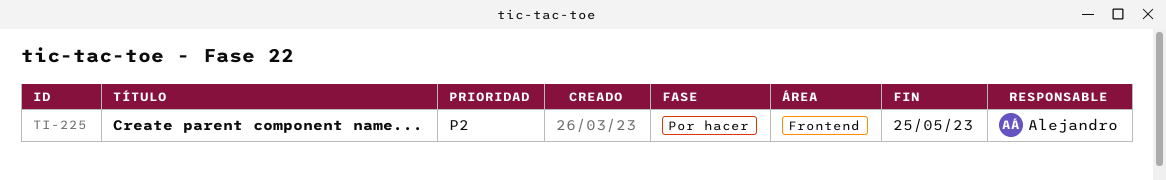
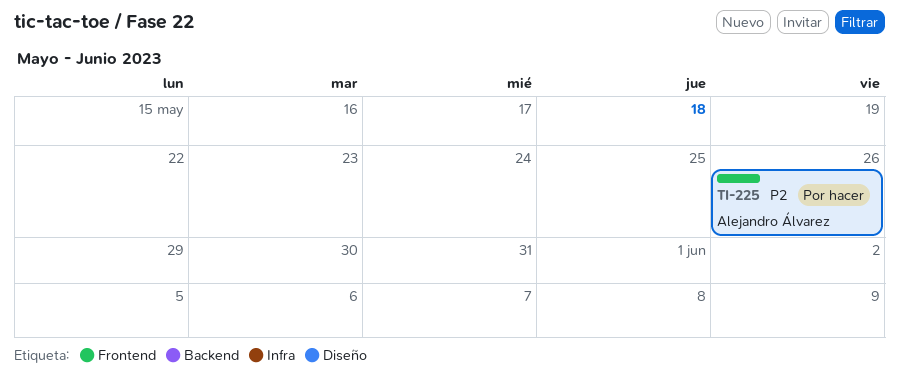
TI-225, due: May 25 -> May 26

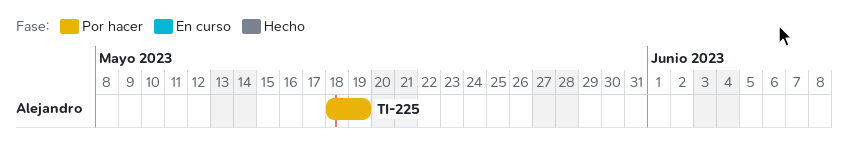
TI-225, due: May 26 -> May 19

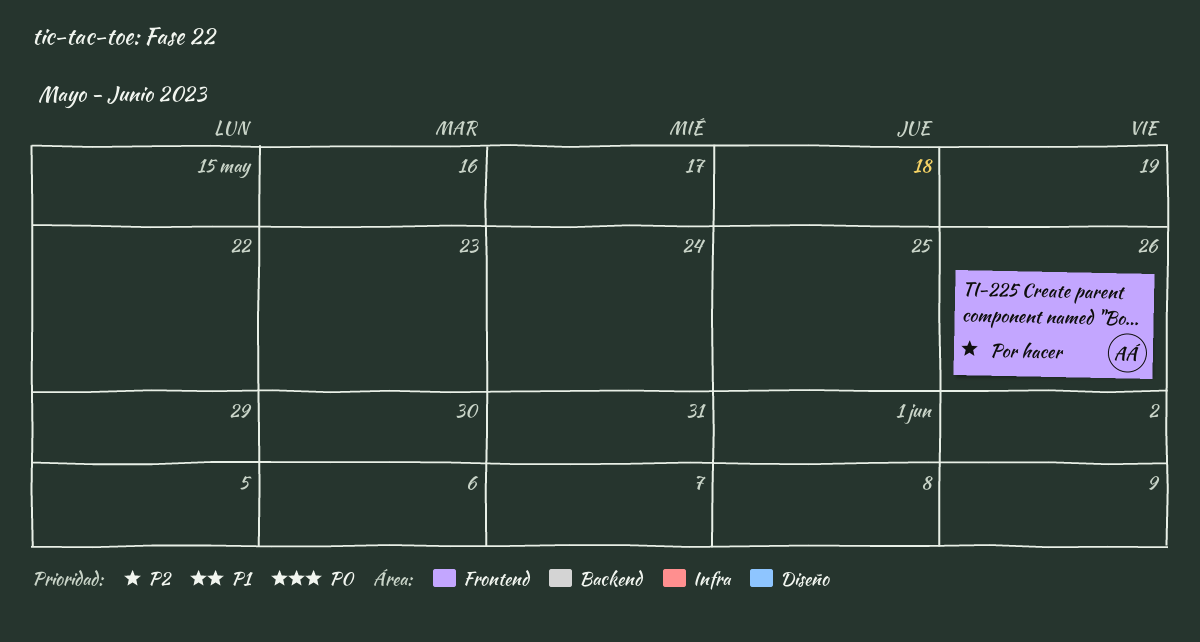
TI-225, due: May 19 -> May 26

